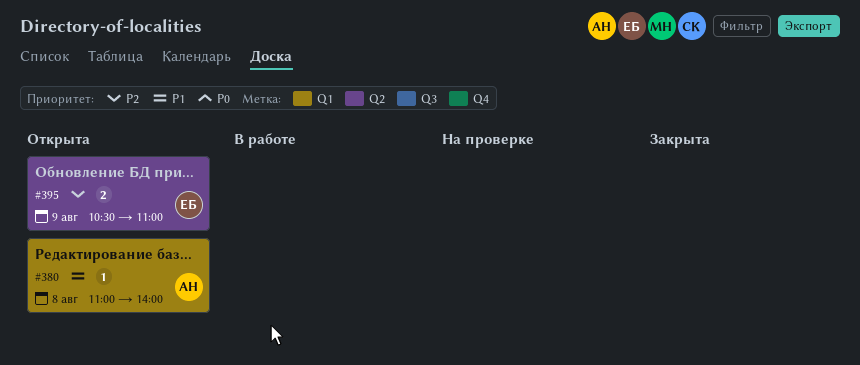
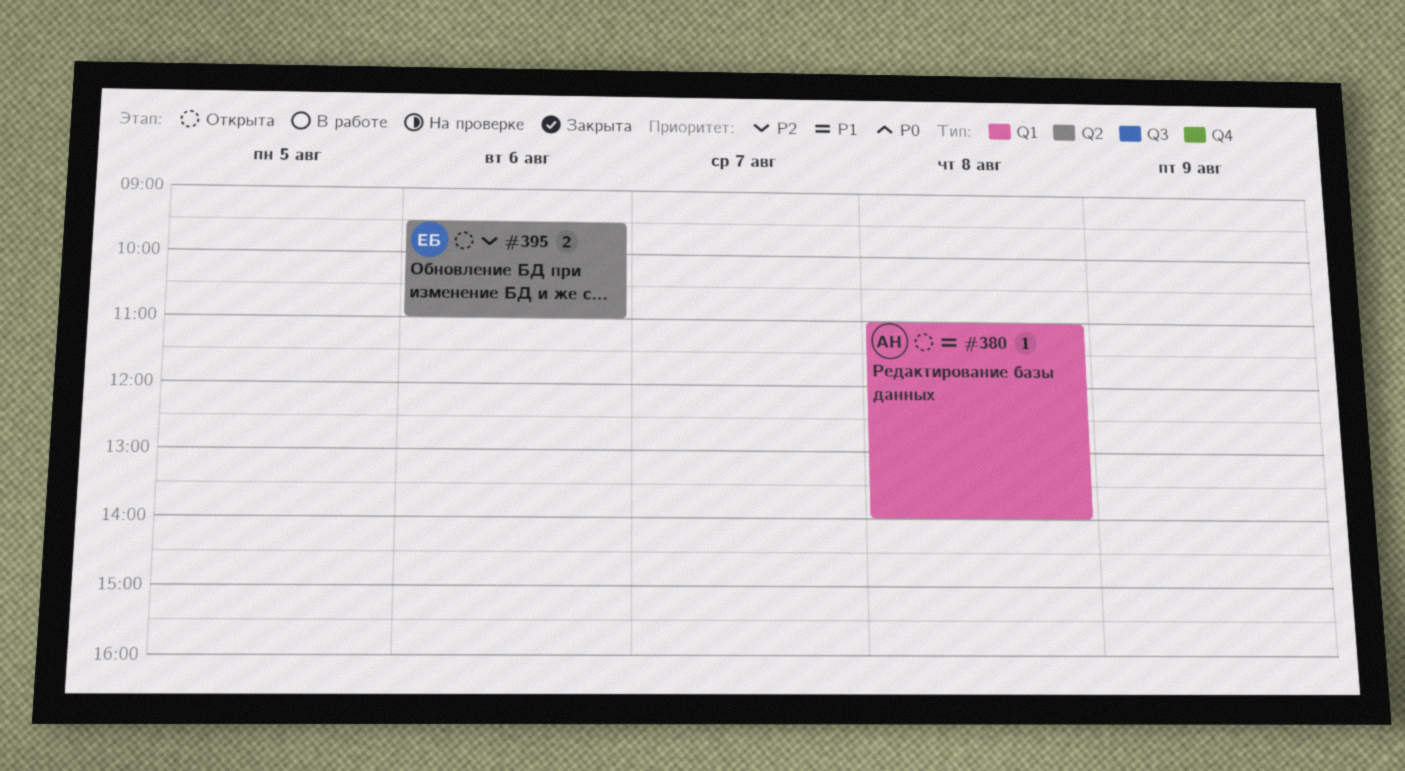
#395, day: Aug 9 -> Aug 6
#395, begins: 10:30 -> 09:30

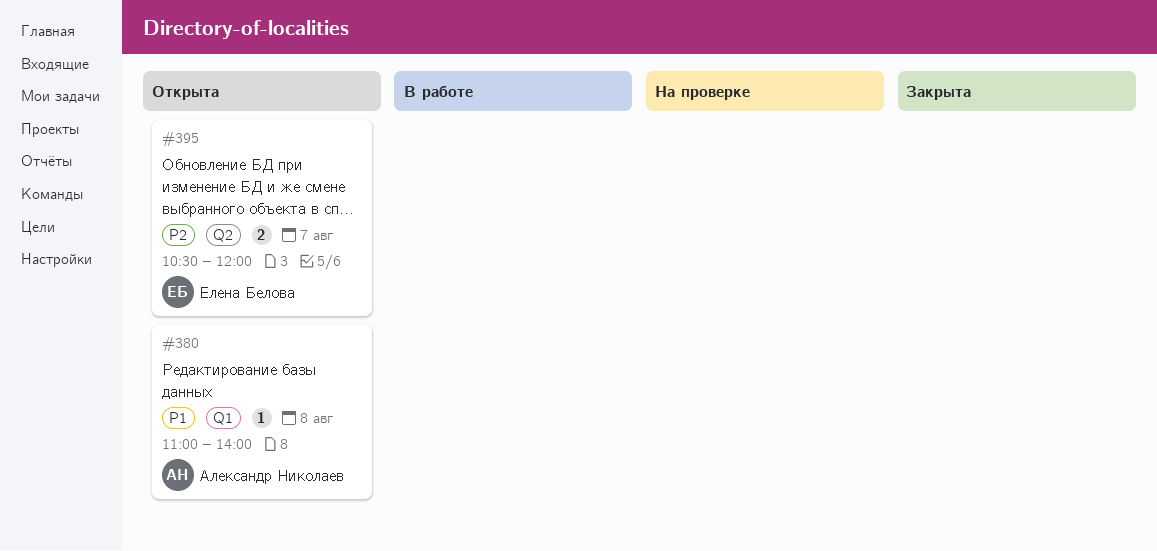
#395, day: Aug 6 -> Aug 7
#395, begins: 09:30 -> 10:30
#395, ends: 11:00 -> 12:00

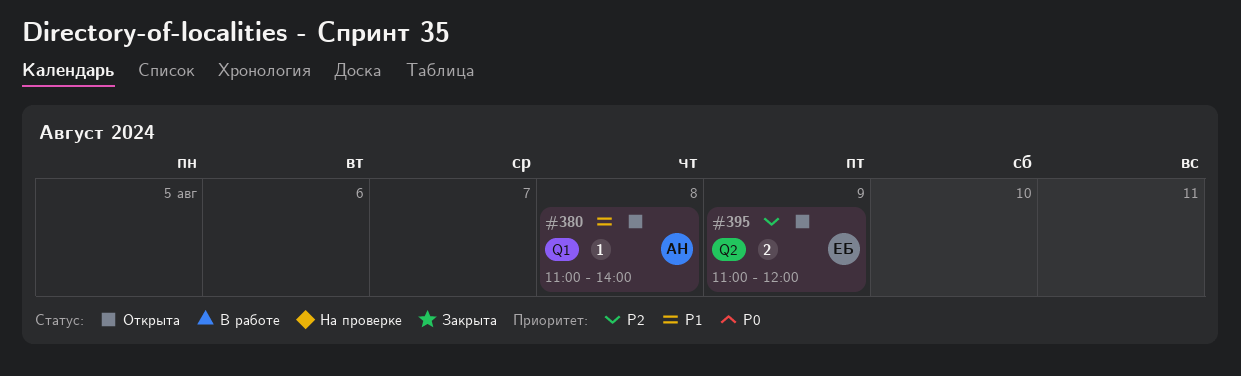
#395, day: Aug 7 -> Aug 9
#395, begins: 10:30 -> 11:00

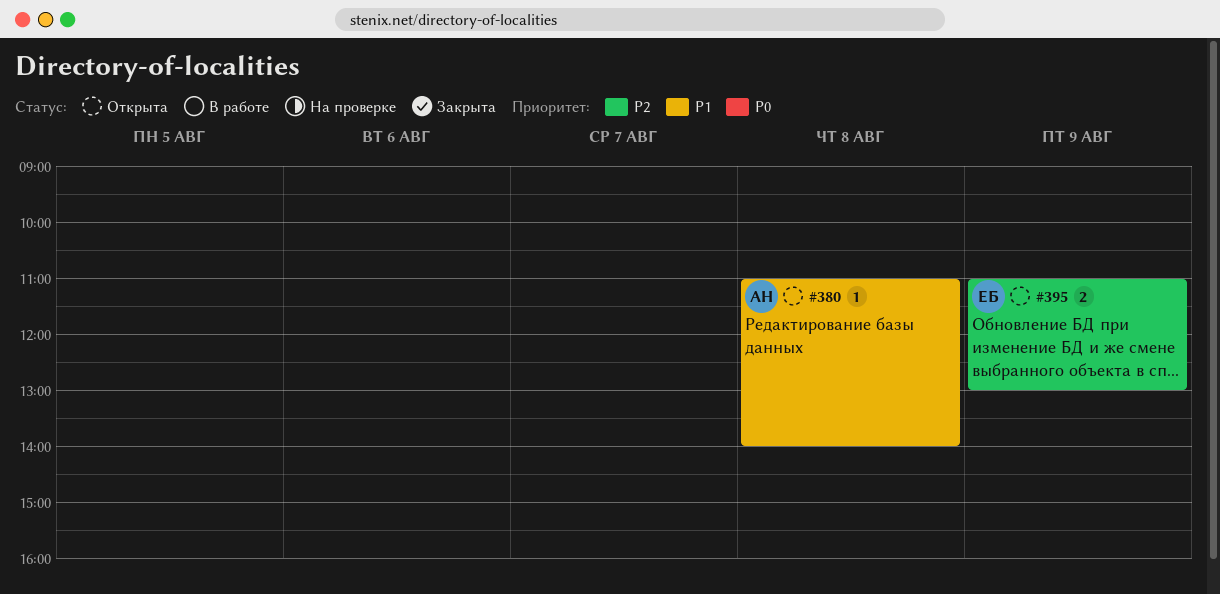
#395, ends: 12:00 -> 13:00

